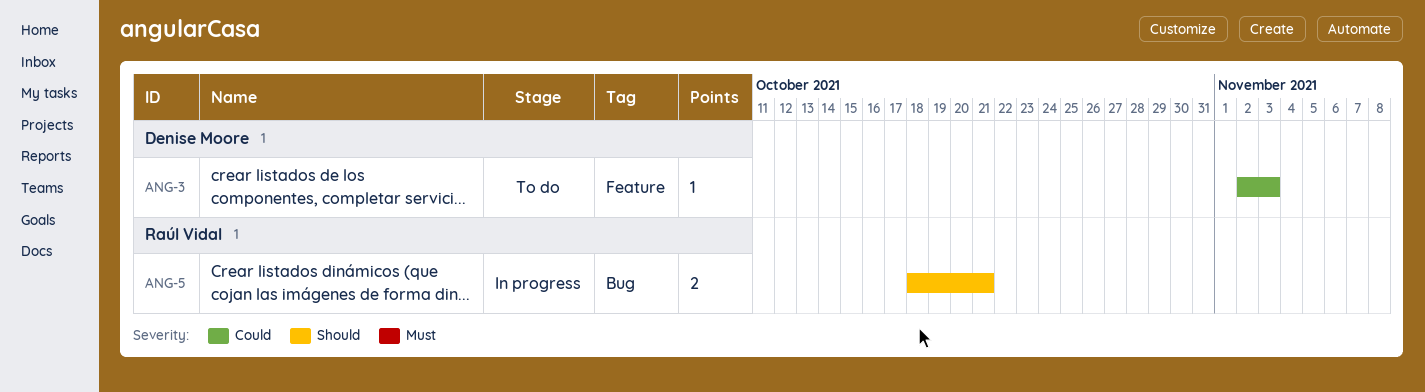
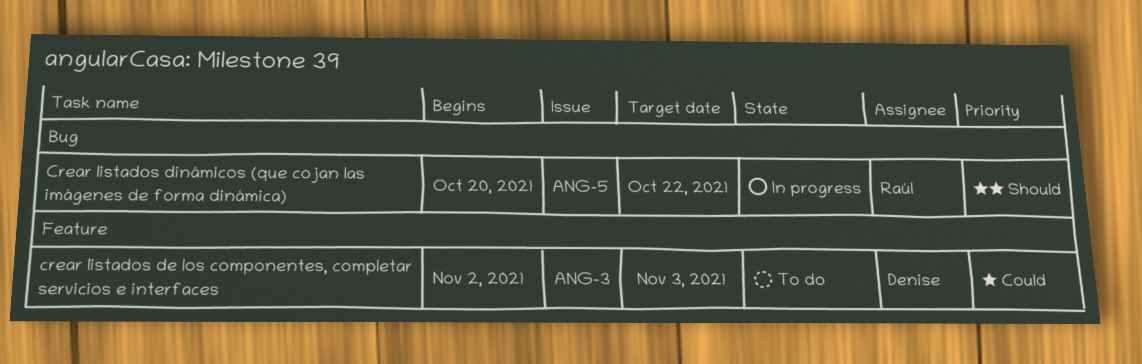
ANG-5, start: Oct 18 -> Oct 20
ANG-5, due: Oct 21 -> Oct 22

